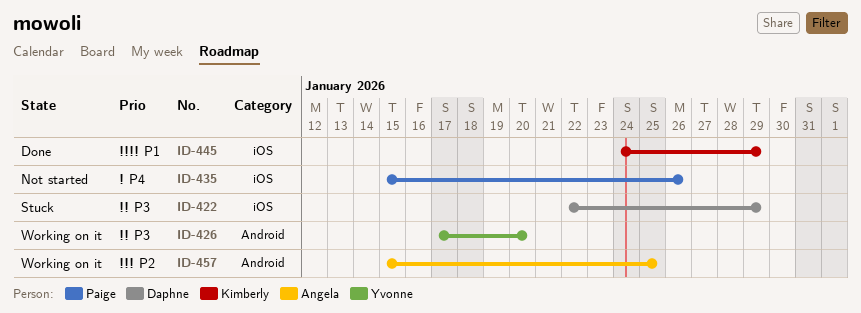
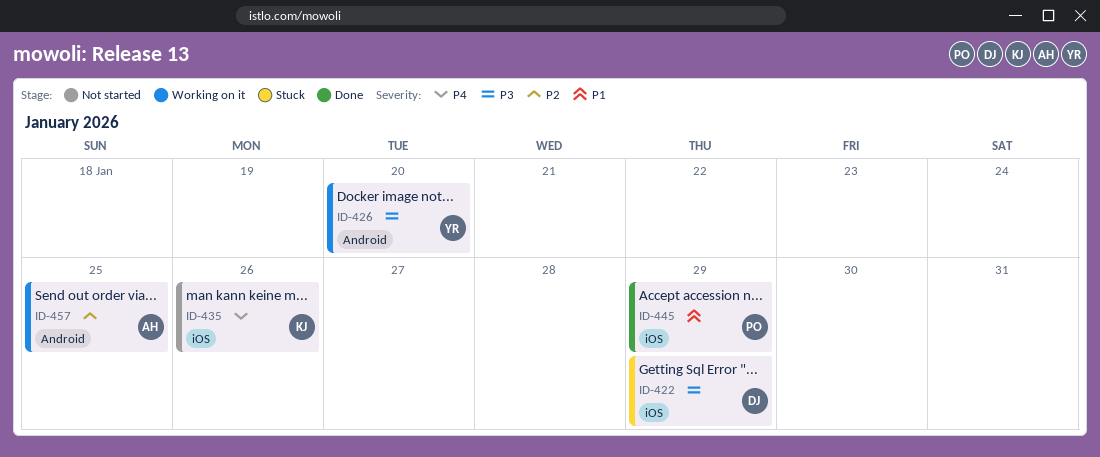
ID-435, owner: Paige -> Kimberly
ID-445, owner: Kimberly -> Paige

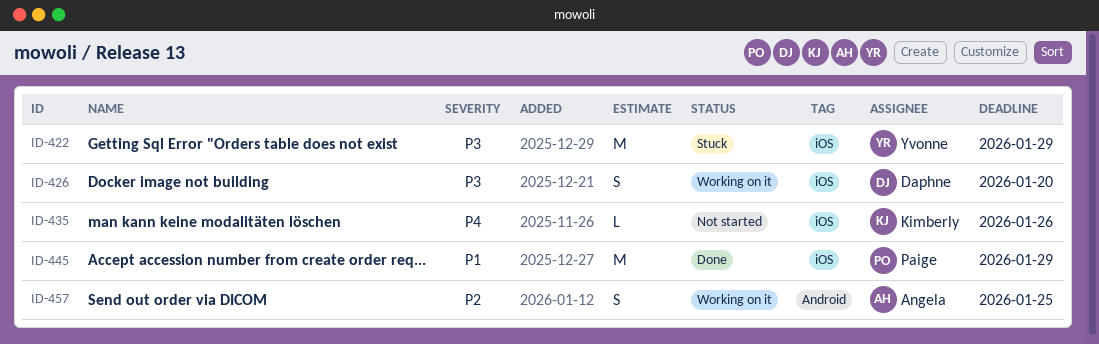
ID-422, owner: Daphne -> Yvonne
ID-426, owner: Yvonne -> Daphne
ID-426, label: Android -> iOS

